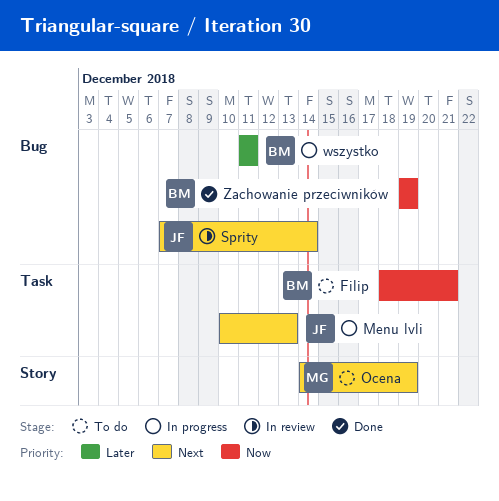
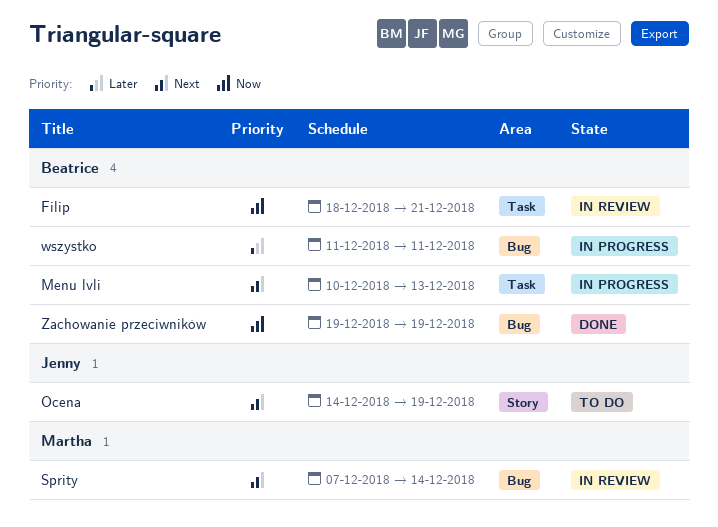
Filip, status: To do -> In review
Menu lvli, owner: Jenny -> Beatrice
Ocena, owner: Martha -> Jenny
Sprity, owner: Jenny -> Martha

